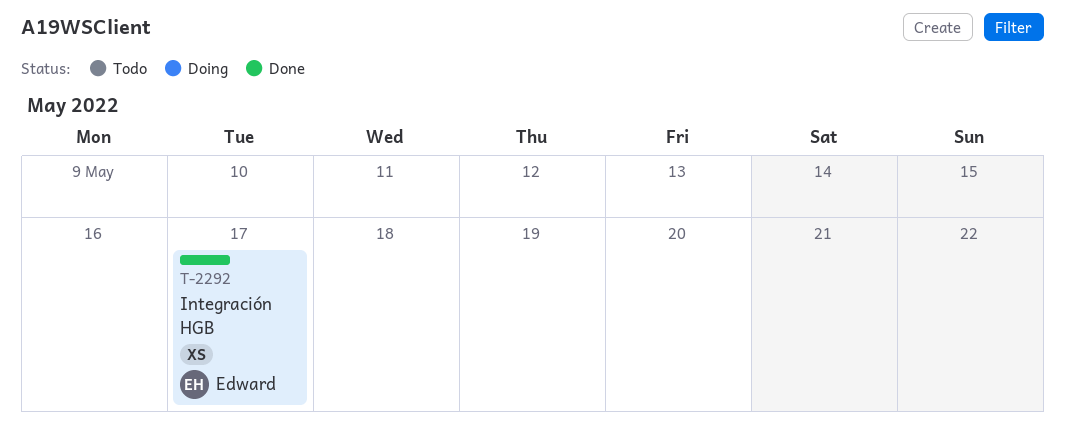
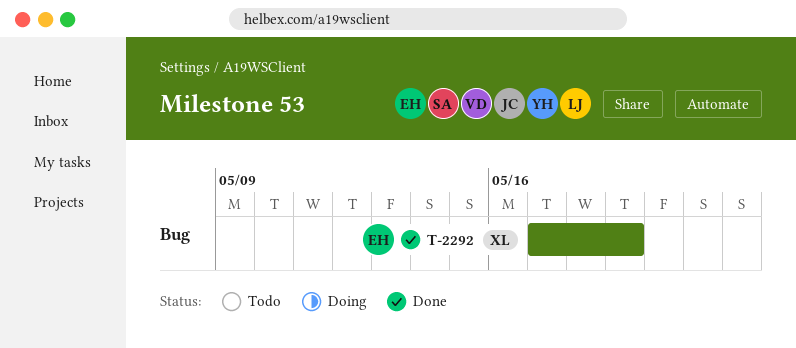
T-2292, estimate: XS -> XL
T-2292, due: May 17 -> May 19

